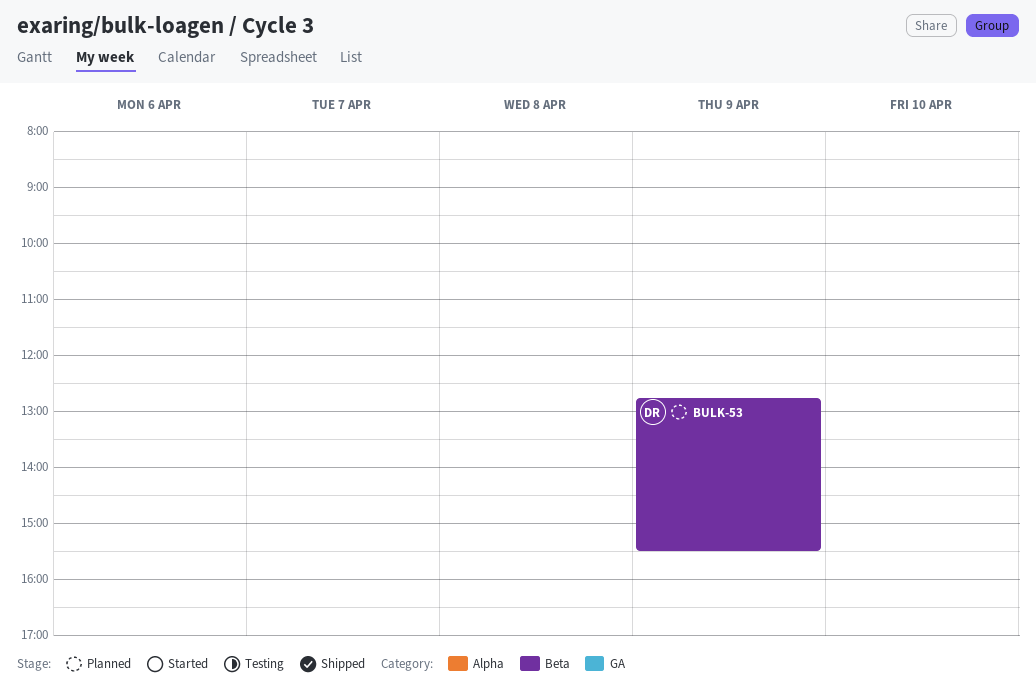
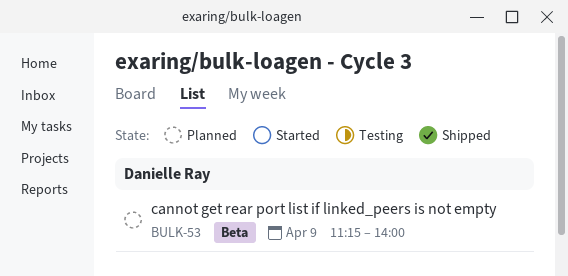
BULK-53, begins: 12:45 -> 11:15
BULK-53, ends: 15:30 -> 14:00

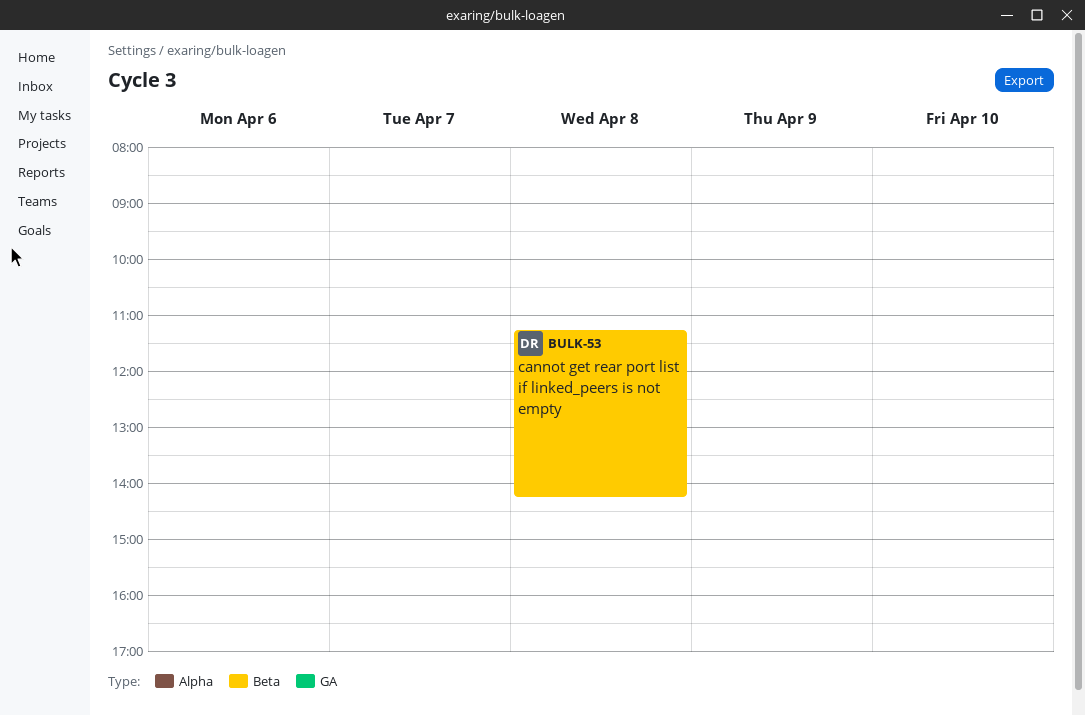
BULK-53, day: Apr 9 -> Apr 8
BULK-53, ends: 14:00 -> 14:15

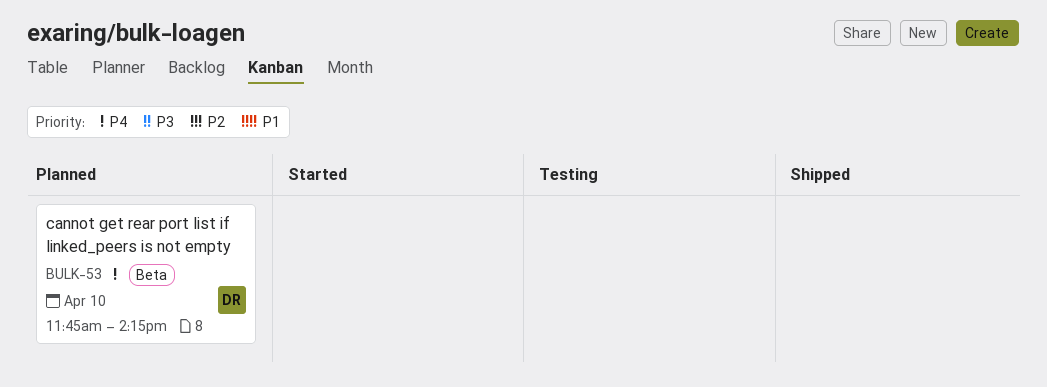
BULK-53, day: Apr 8 -> Apr 10
BULK-53, begins: 11:15 -> 11:45

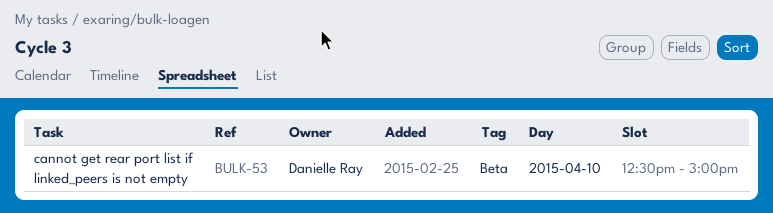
BULK-53, begins: 11:45 -> 12:30
BULK-53, ends: 14:15 -> 15:00

